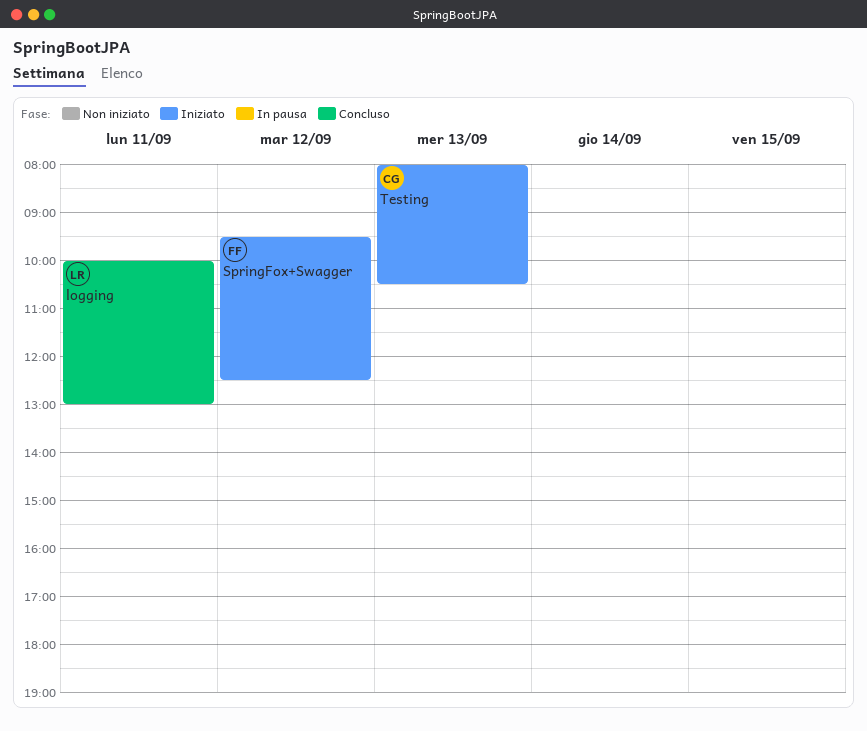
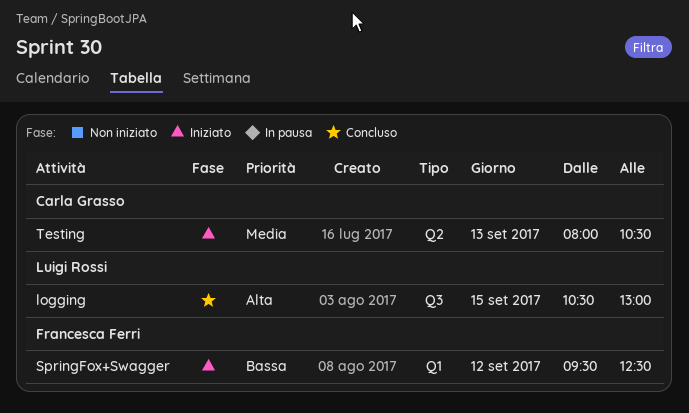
logging, day: Sep 11 -> Sep 15
logging, begins: 10:00 -> 10:30

